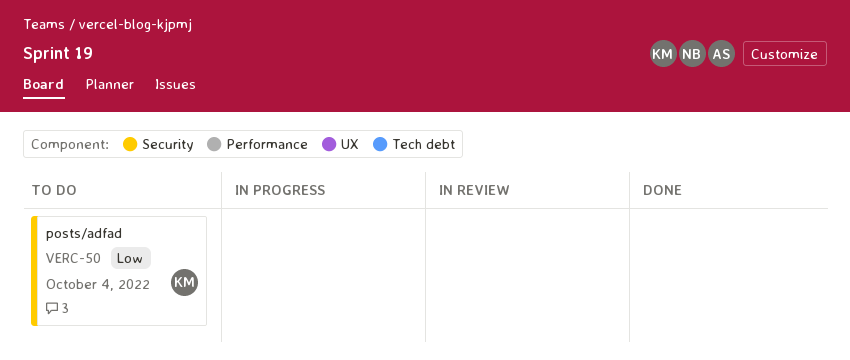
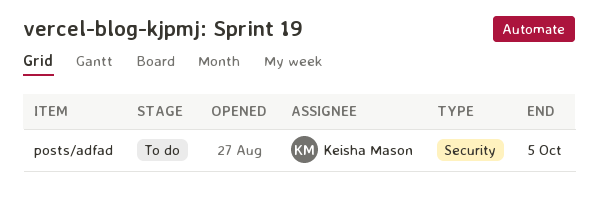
posts/adfad, due: Oct 4 -> Oct 5

